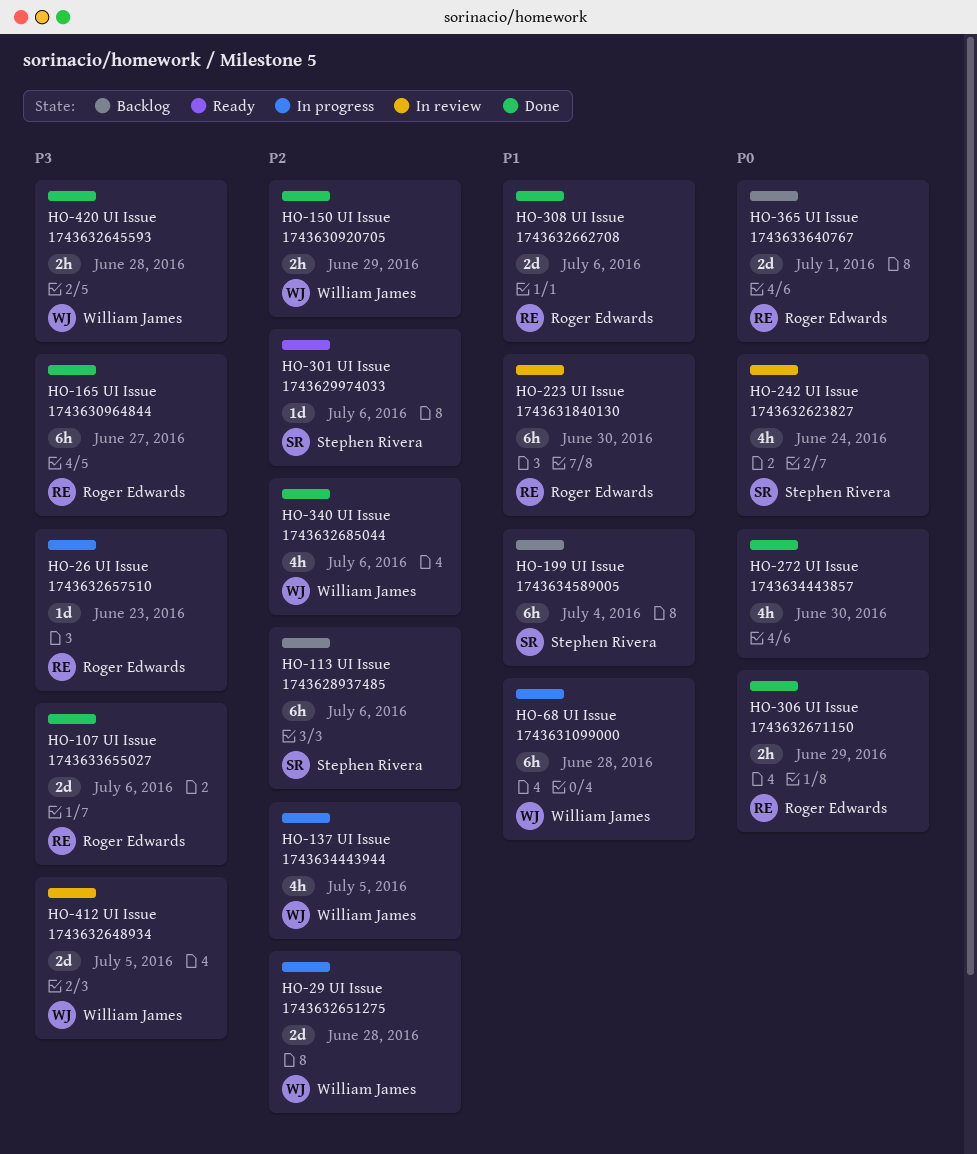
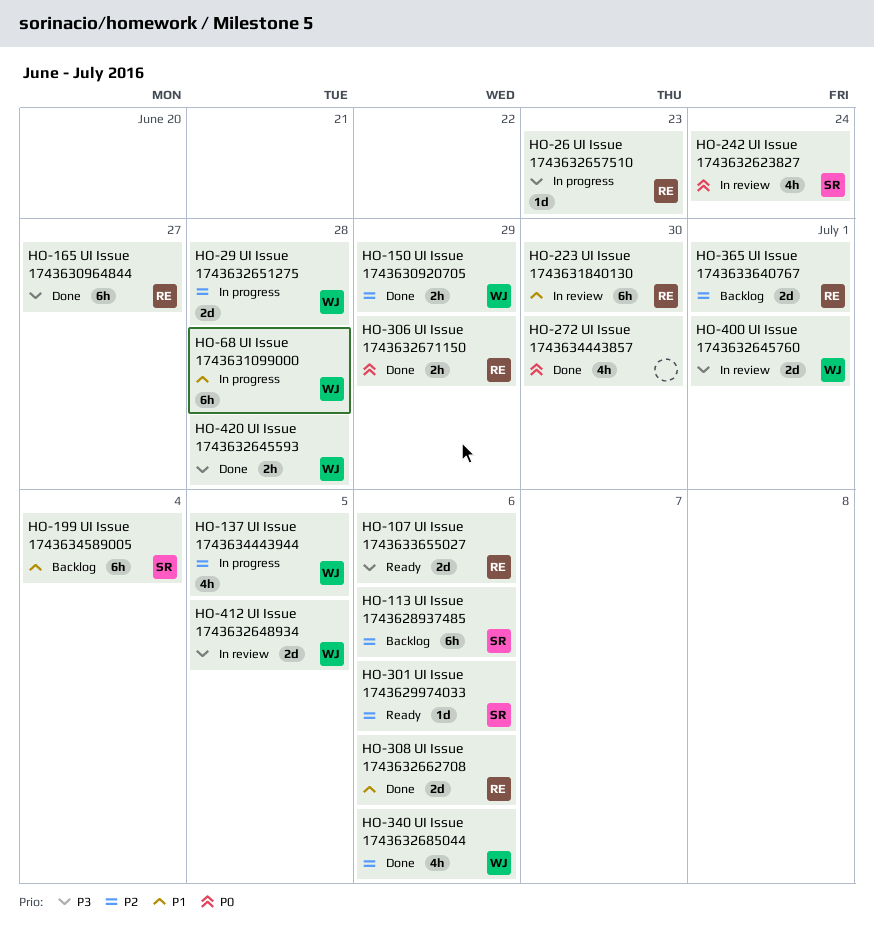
HO-107, status: Done -> Ready
HO-365, priority: P0 -> P2
HO-400: none -> present

